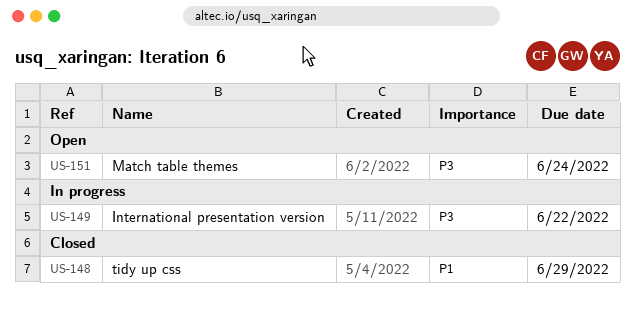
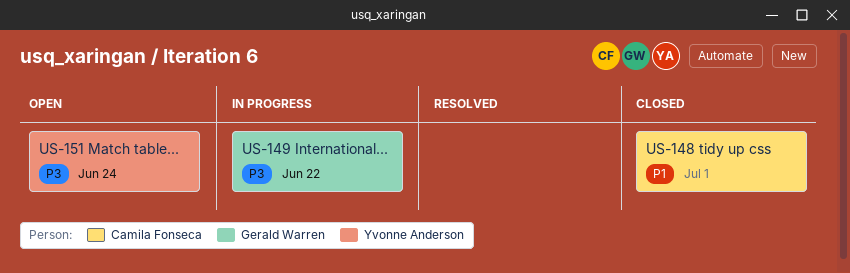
US-148, due: Jun 29 -> Jul 1

